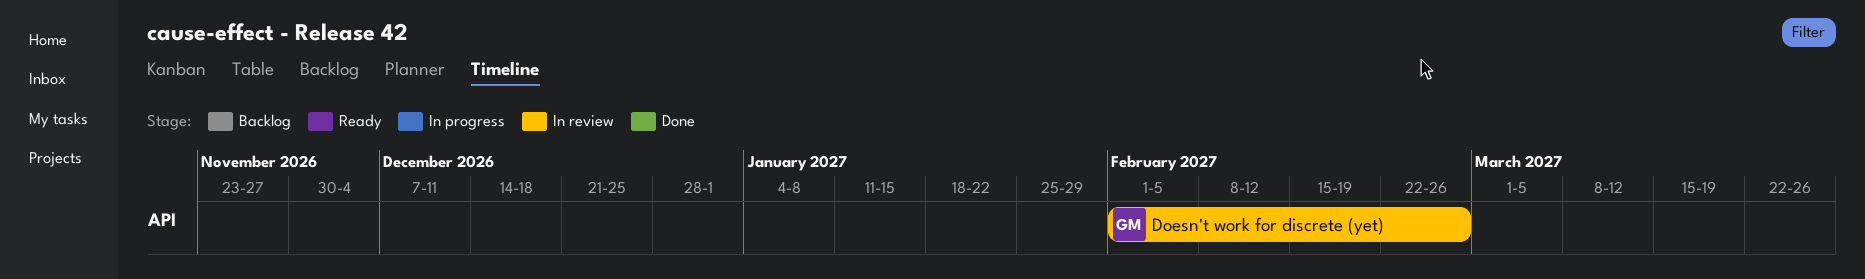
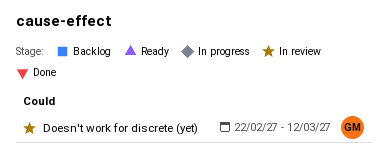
Doesn't work for discrete (yet), start: Feb 1 -> Feb 22
Doesn't work for discrete (yet), due: Feb 26 -> Mar 12

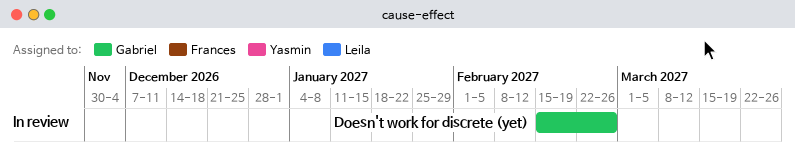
Doesn't work for discrete (yet), start: Feb 22 -> Feb 15
Doesn't work for discrete (yet), due: Mar 12 -> Feb 26

